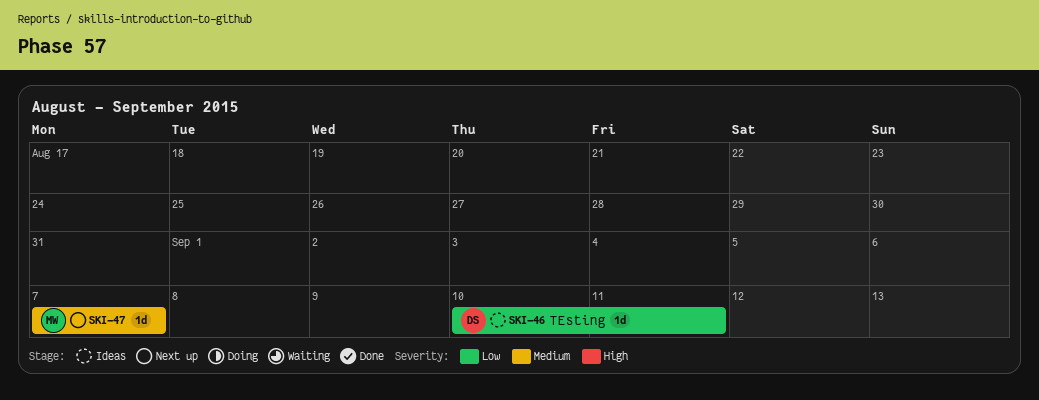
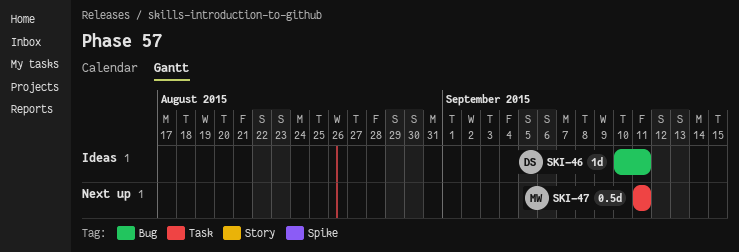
SKI-47, estimate: 1d -> 0.5d
SKI-47, start: Sep 7 -> Sep 11
SKI-47, due: Sep 7 -> Sep 11

